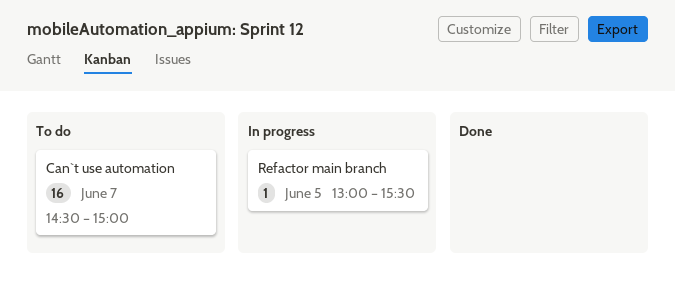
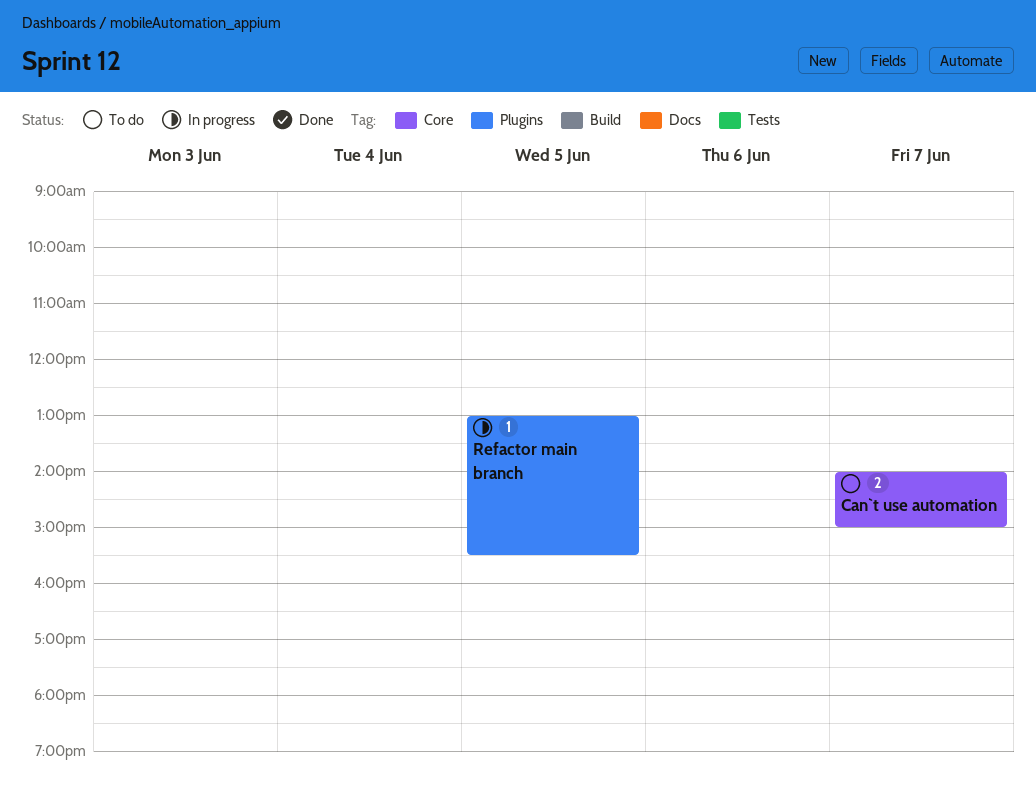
Can`t use automation, estimate: 16 -> 2
Can`t use automation, begins: 14:30 -> 14:00

